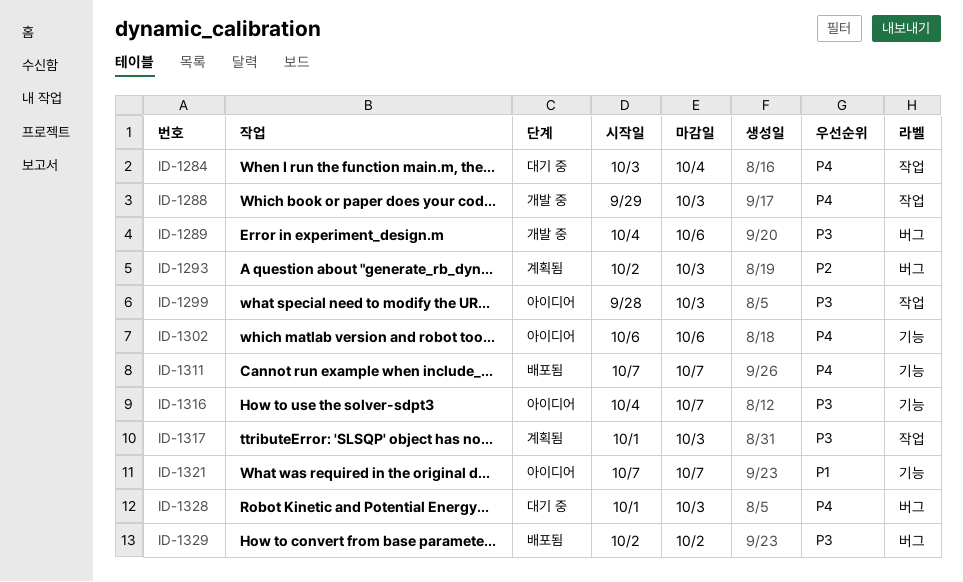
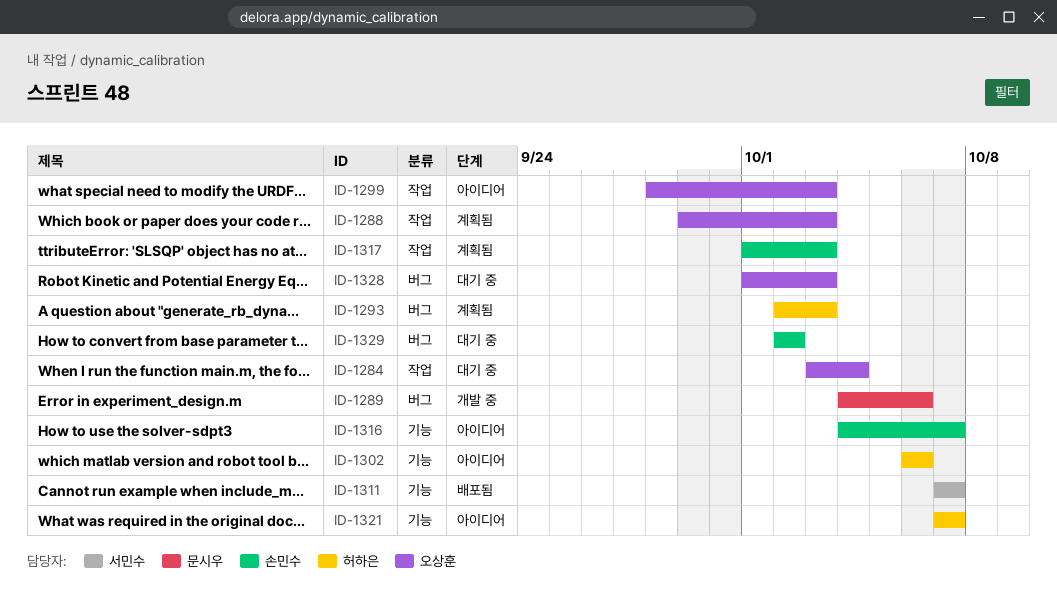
ID-1288, status: 개발 중 -> 계획됨
ID-1329, status: 배포됨 -> 대기 중

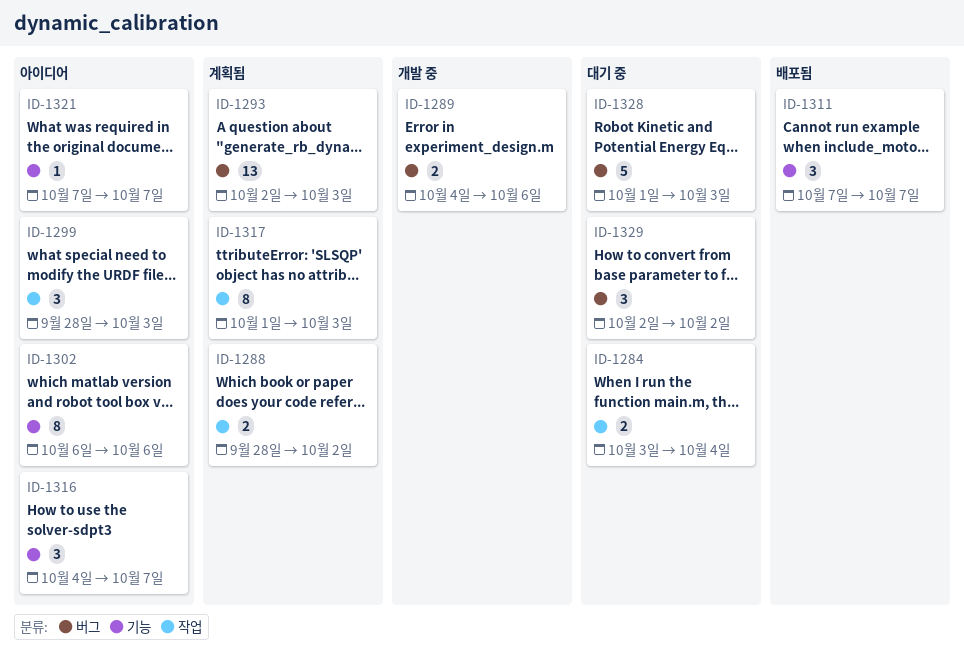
ID-1288, start: Sep 29 -> Sep 28
ID-1288, due: Oct 3 -> Oct 2

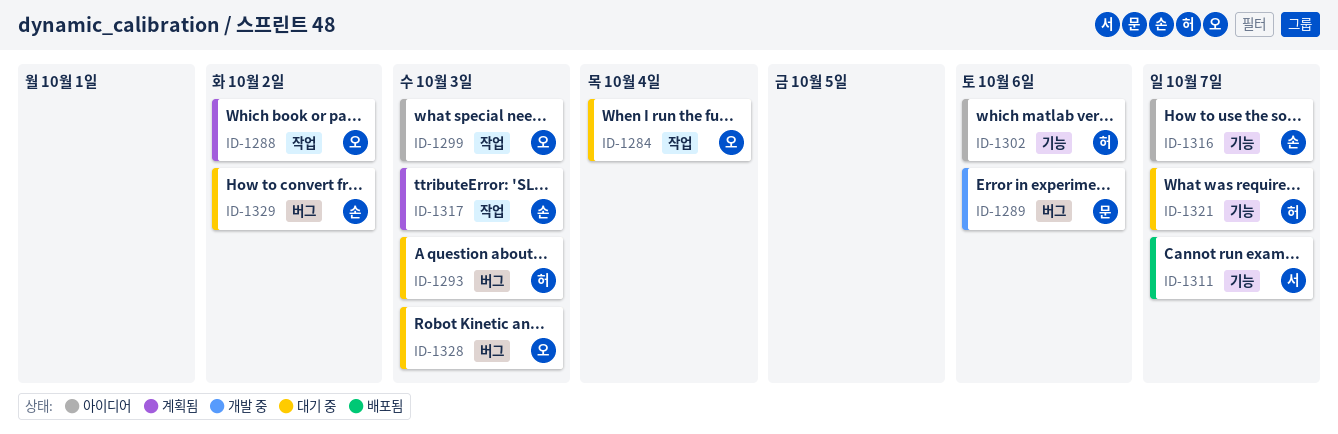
ID-1293, status: 계획됨 -> 대기 중
ID-1321, status: 아이디어 -> 대기 중

